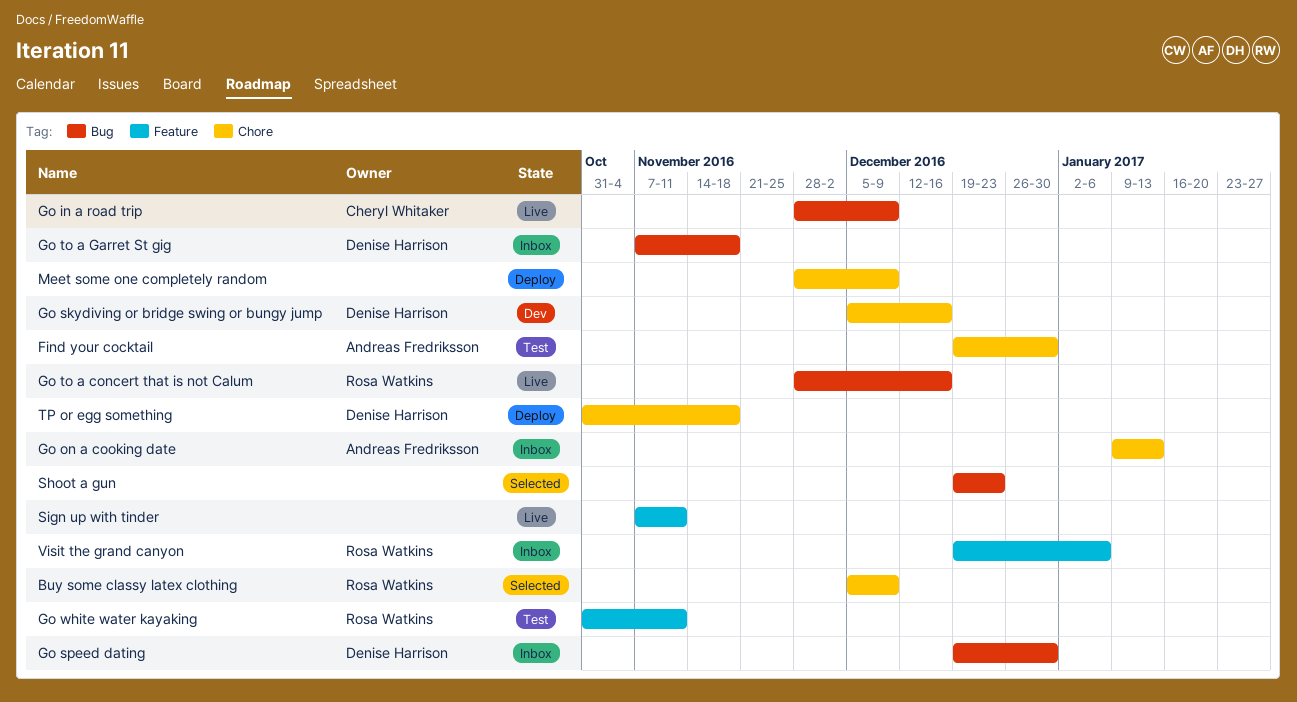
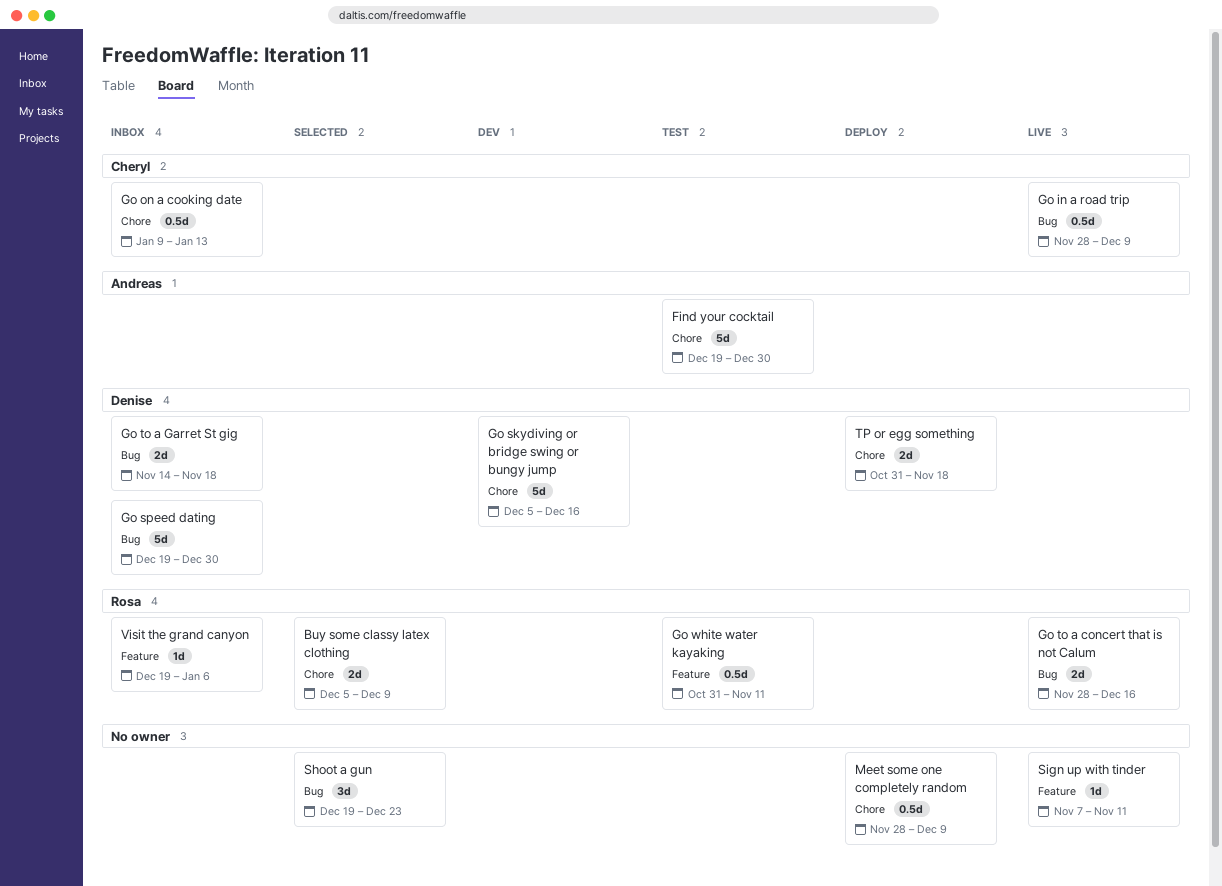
Go on a cooking date, owner: Andreas Fredriksson -> Cheryl Whitaker
Go to a Garret St gig, start: Nov 7 -> Nov 14

